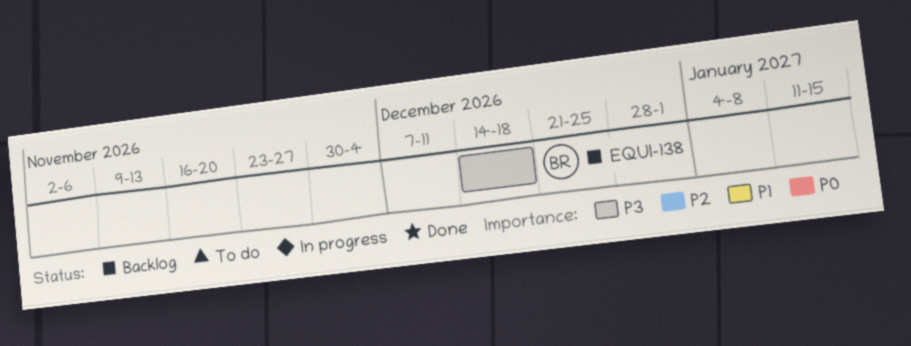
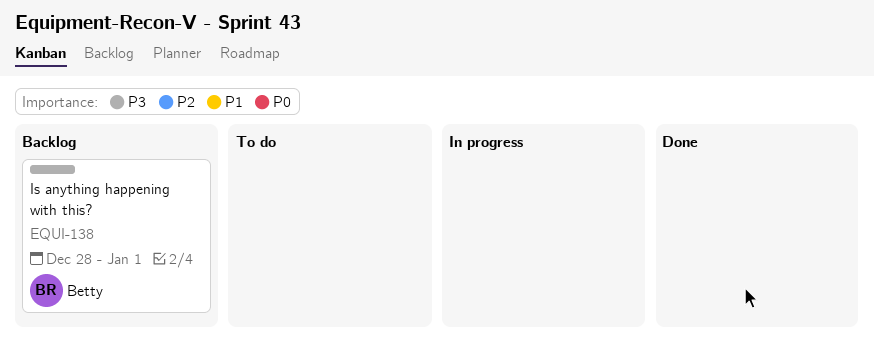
EQUI-138, start: Dec 14 -> Dec 28
EQUI-138, due: Dec 18 -> Jan 1

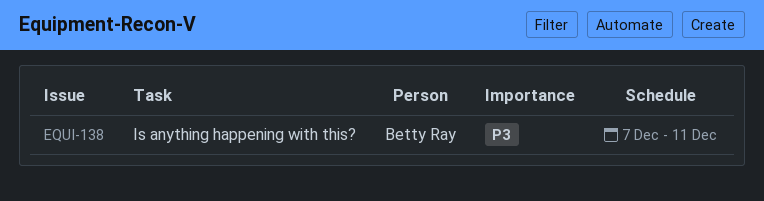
EQUI-138, start: Dec 28 -> Dec 7
EQUI-138, due: Jan 1 -> Dec 11

